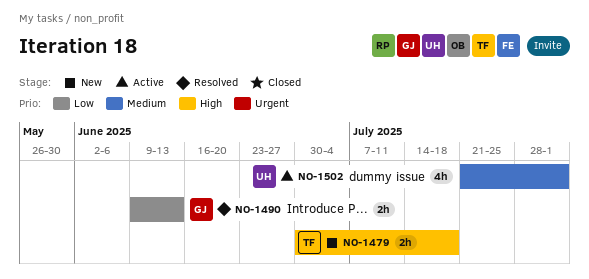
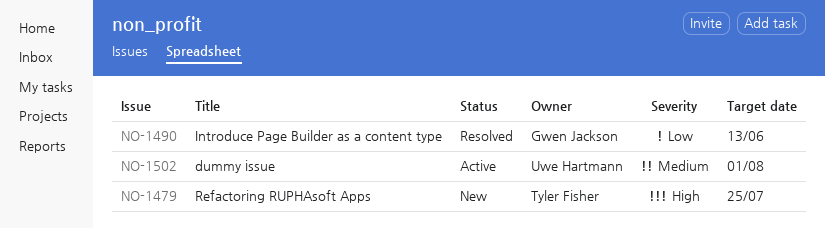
NO-1479, due: Jul 18 -> Jul 25

